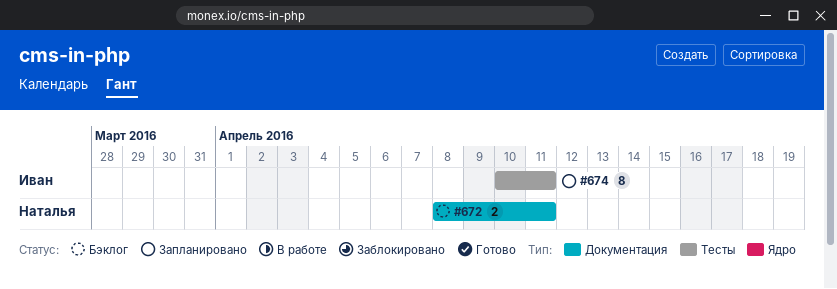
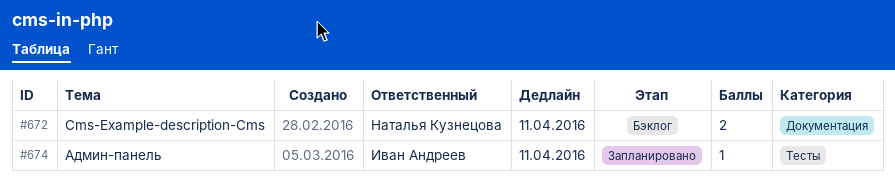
#674, estimate: 8 -> 1

